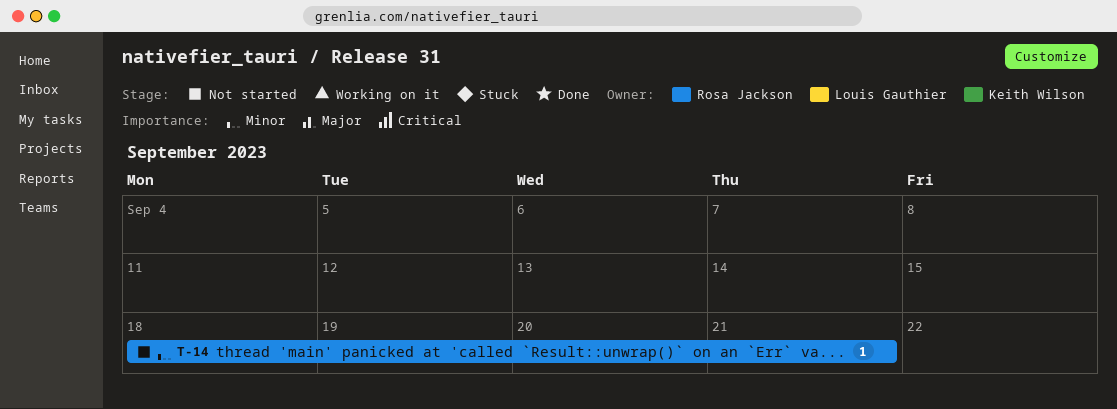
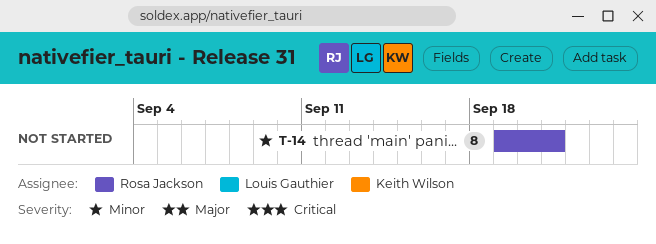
T-14, estimate: 1 -> 8
T-14, start: Sep 18 -> Sep 19

